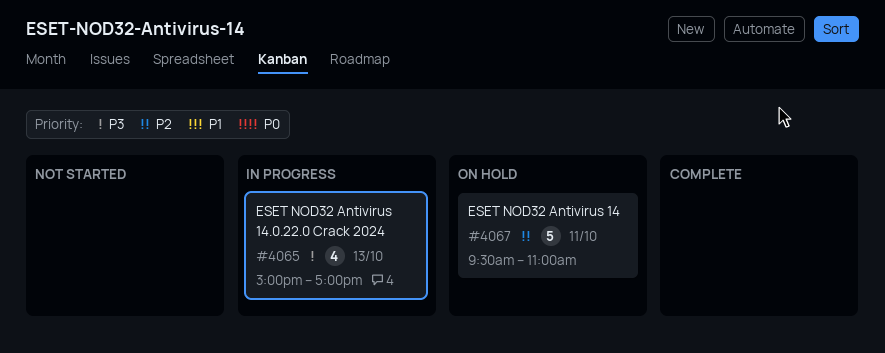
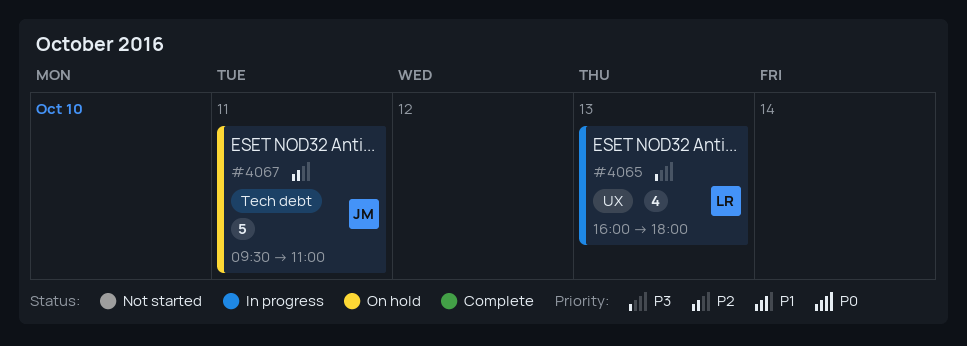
#4065, begins: 15:00 -> 16:00
#4065, ends: 17:00 -> 18:00

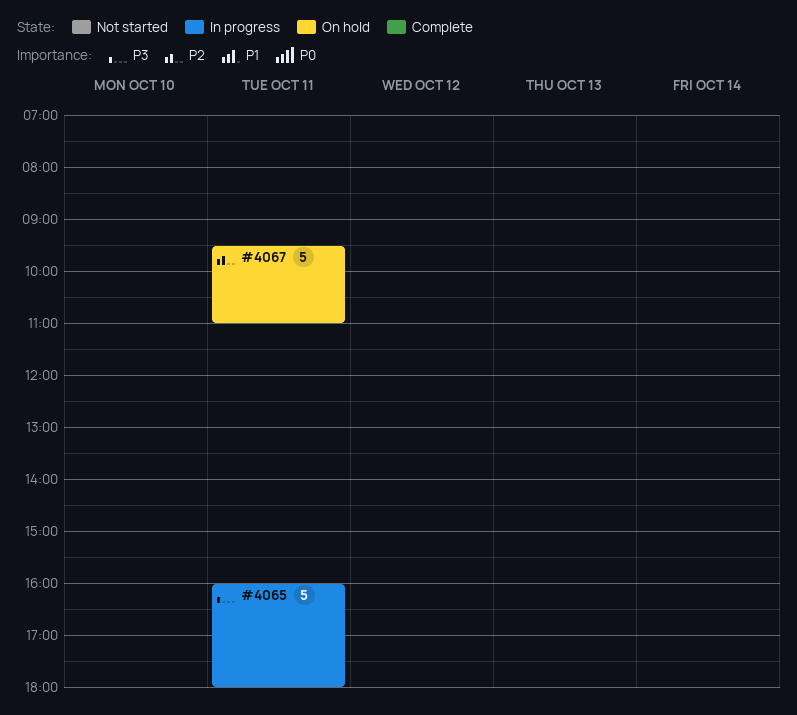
#4065, estimate: 4 -> 5
#4065, day: Oct 13 -> Oct 11

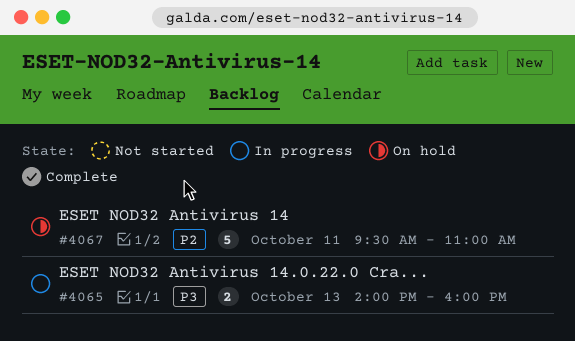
#4065, estimate: 5 -> 2
#4065, day: Oct 11 -> Oct 13
#4065, begins: 16:00 -> 14:00
#4065, ends: 18:00 -> 16:00

